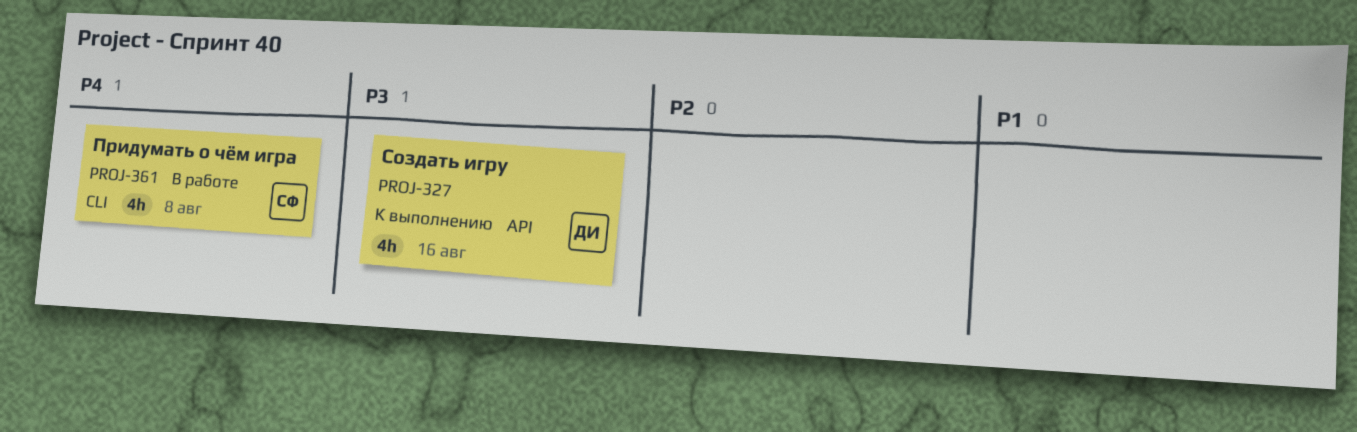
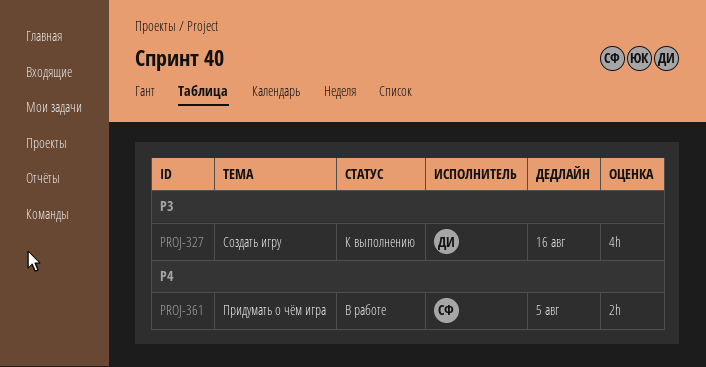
PROJ-361, estimate: 4h -> 2h
PROJ-361, due: Aug 8 -> Aug 5

